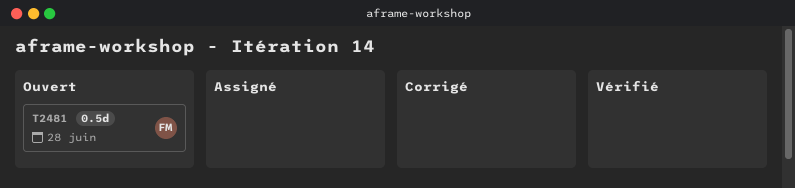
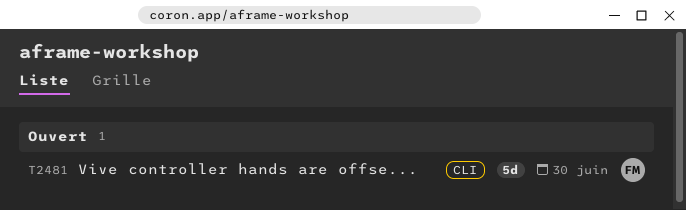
T2481, estimate: 0.5d -> 5d
T2481, due: Jun 28 -> Jun 30

